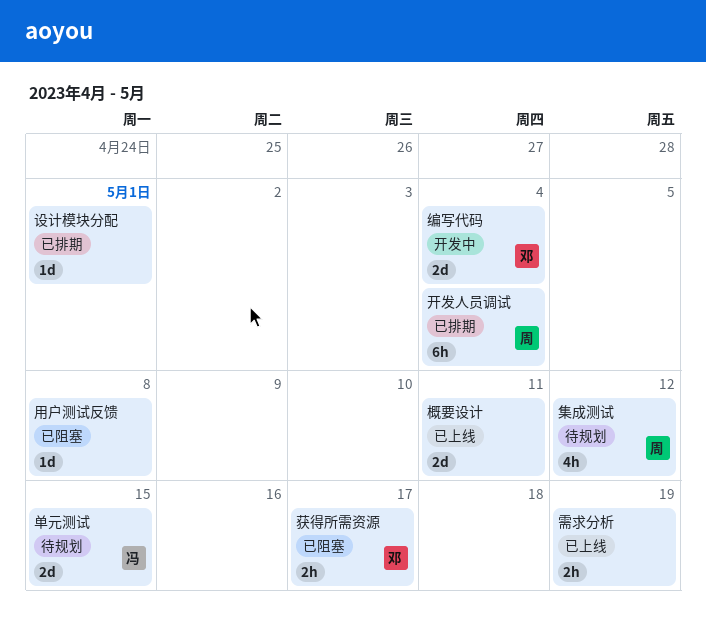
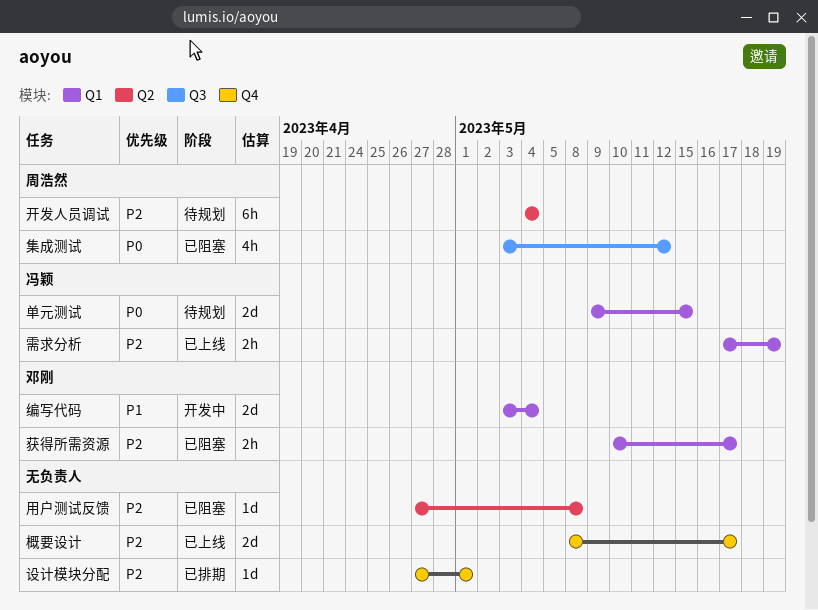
开发人员调试, status: 已排期 -> 待规划
概要设计, due: May 11 -> May 17
集成测试, status: 待规划 -> 已阻塞
需求分析, owner: none -> 冯颖

